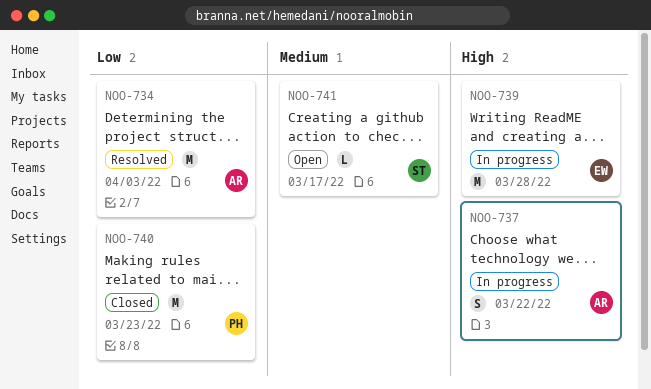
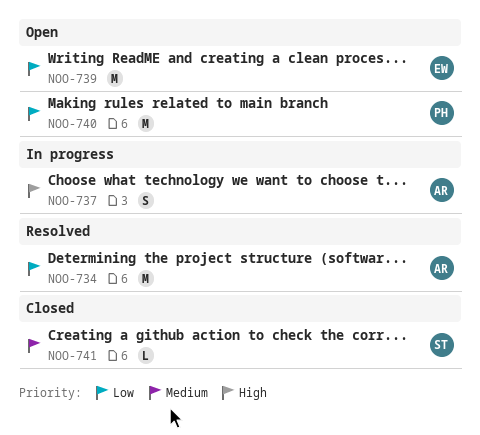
NOO-739, status: In progress -> Open
NOO-739, priority: High -> Low
NOO-740, status: Closed -> Open
NOO-741, status: Open -> Closed

